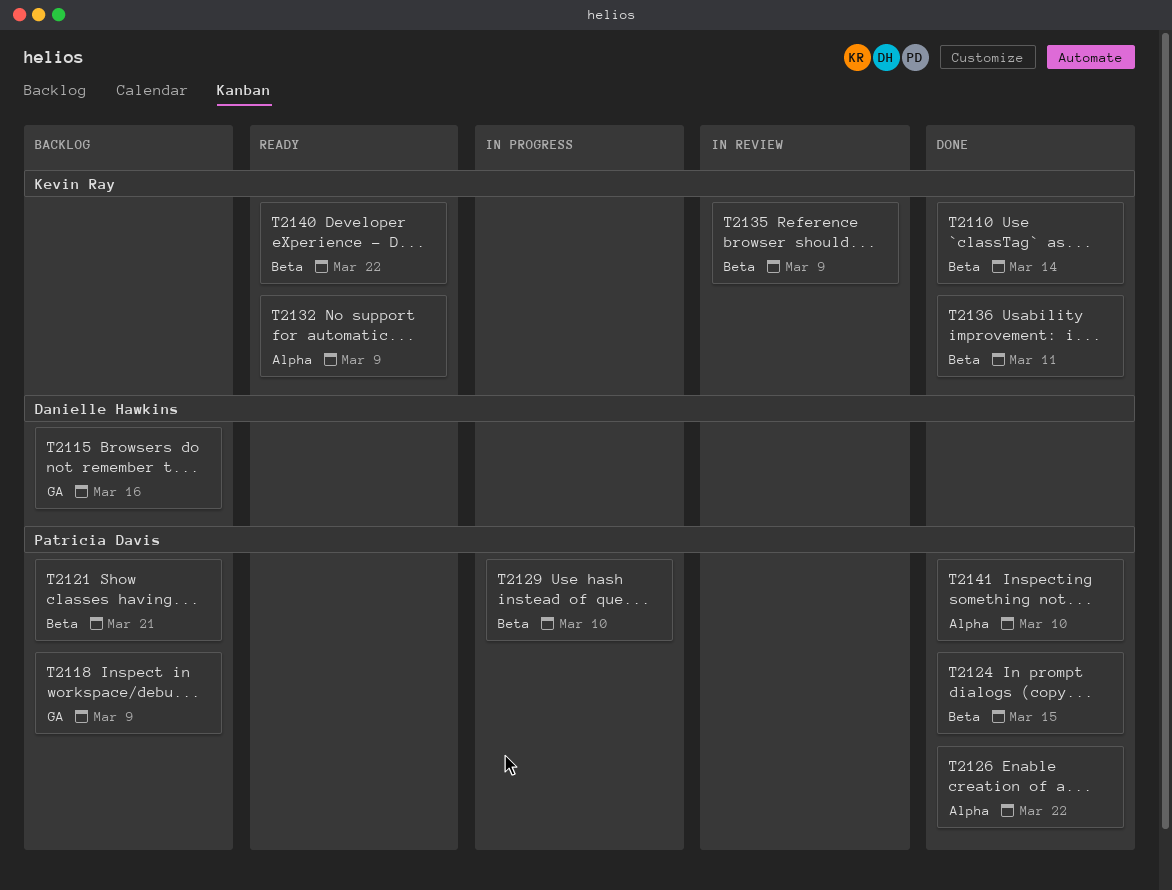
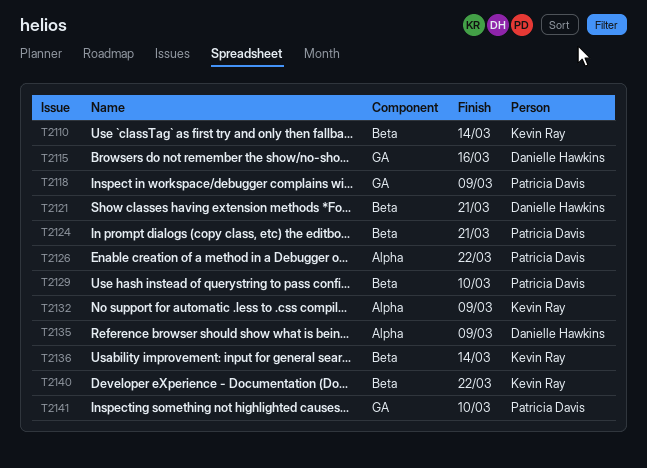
T2121, owner: Patricia Davis -> Danielle Hawkins
T2124, due: Mar 15 -> Mar 21
T2135, owner: Kevin Ray -> Danielle Hawkins
T2135, label: Beta -> Alpha
T2136, due: Mar 11 -> Mar 14
T2141, label: Alpha -> GA

